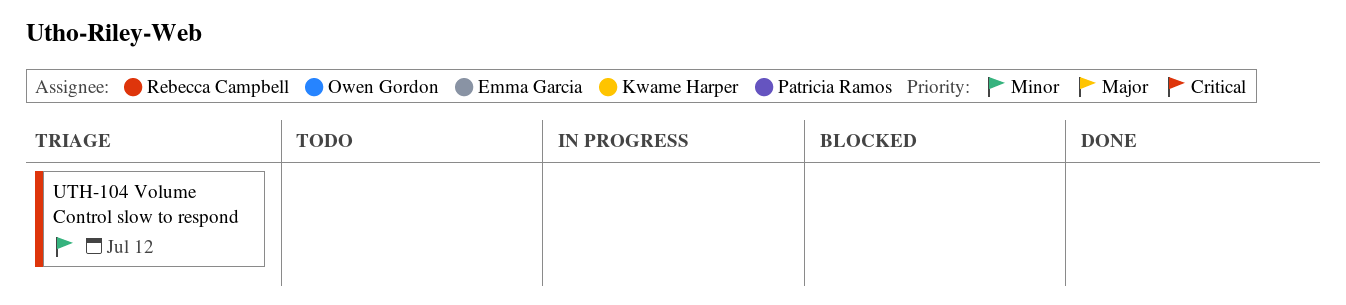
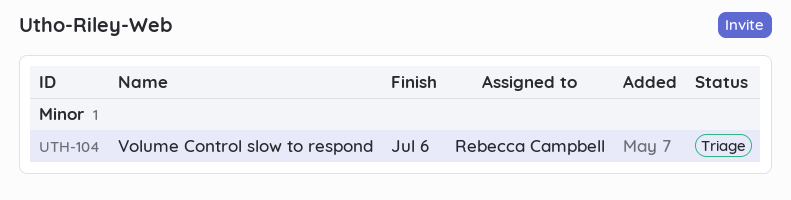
UTH-104, due: Jul 12 -> Jul 6

